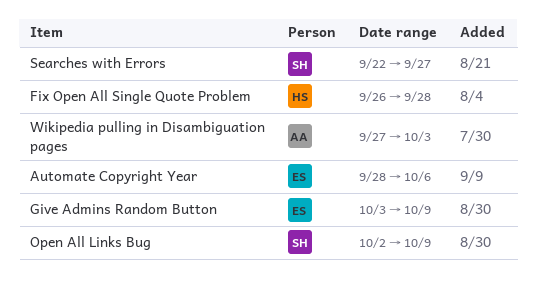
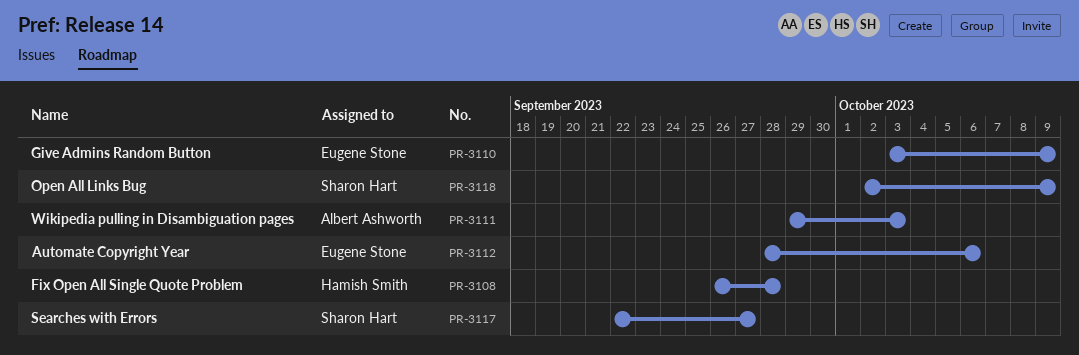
Wikipedia pulling in Disambiguation pages, start: Sep 27 -> Sep 29

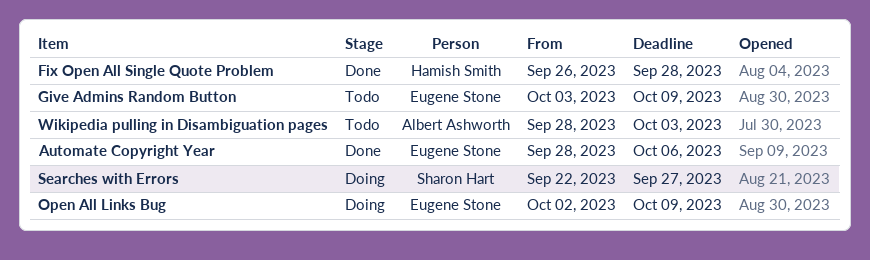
Open All Links Bug, owner: Sharon Hart -> Eugene Stone
Wikipedia pulling in Disambiguation pages, start: Sep 29 -> Sep 28

